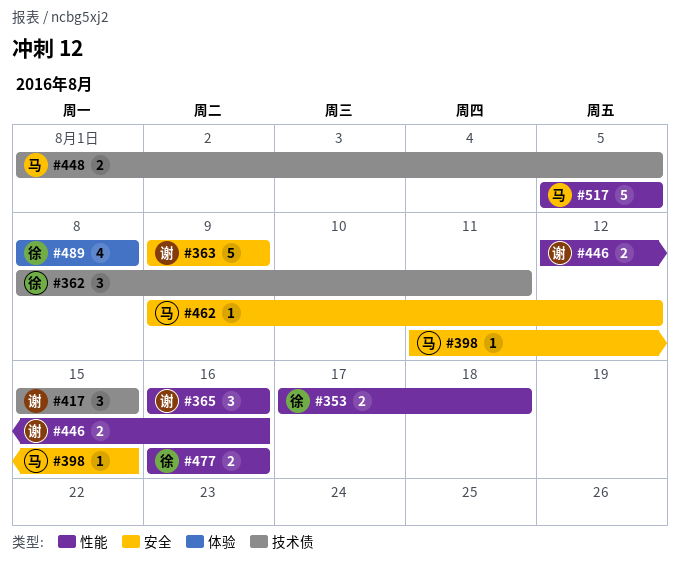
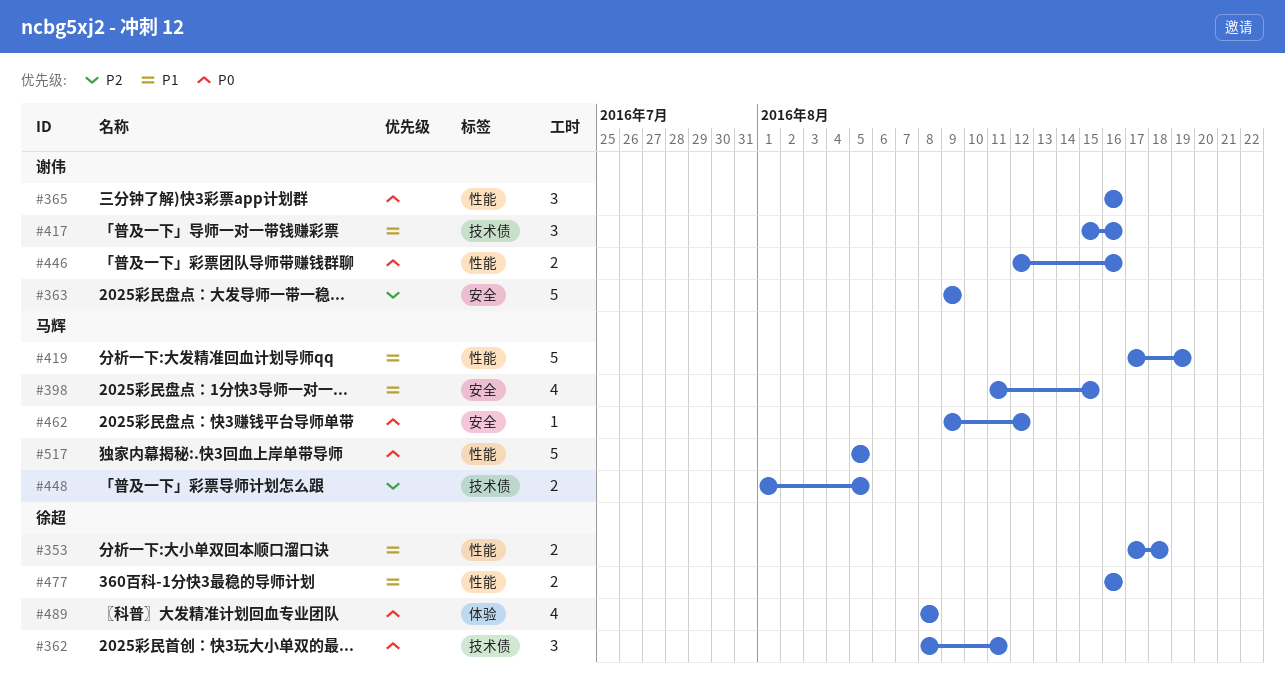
#398, estimate: 1 -> 4
#417, due: Aug 15 -> Aug 16
#419: none -> present

